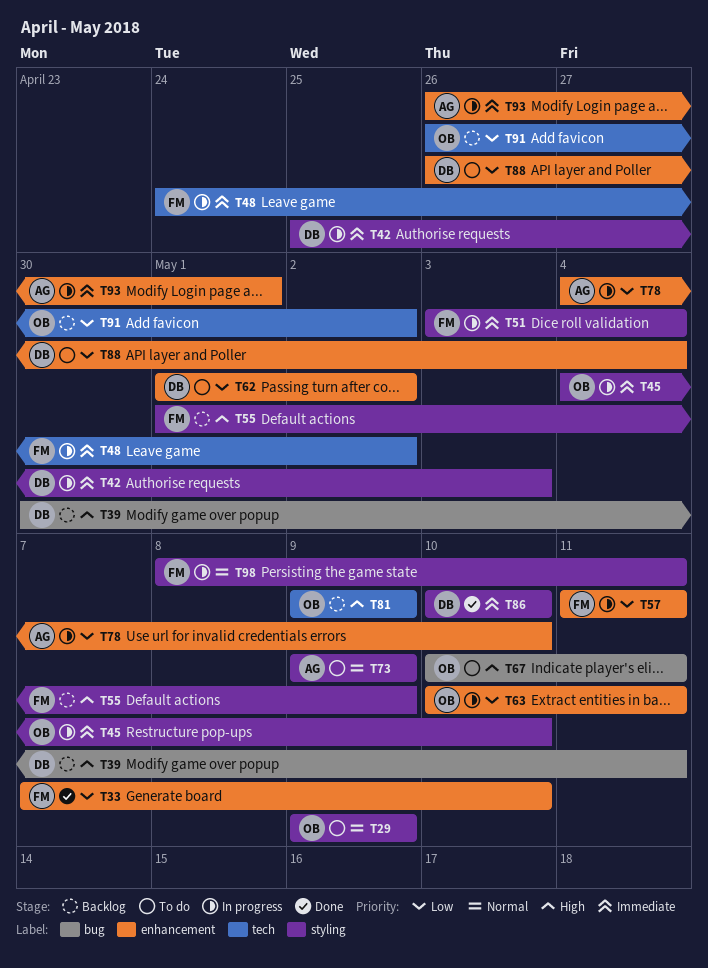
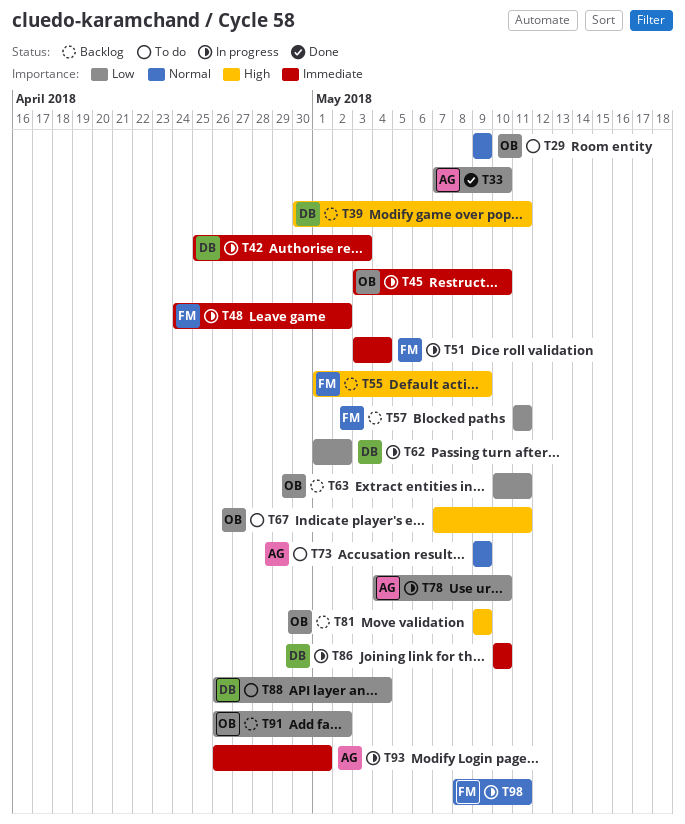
T33, owner: FM -> AG
T45, start: May 4 -> May 3
T57, status: In progress -> Backlog
T62, status: To do -> In progress
T63, status: In progress -> Backlog
T67, start: May 10 -> May 7
T86, status: Done -> In progress

